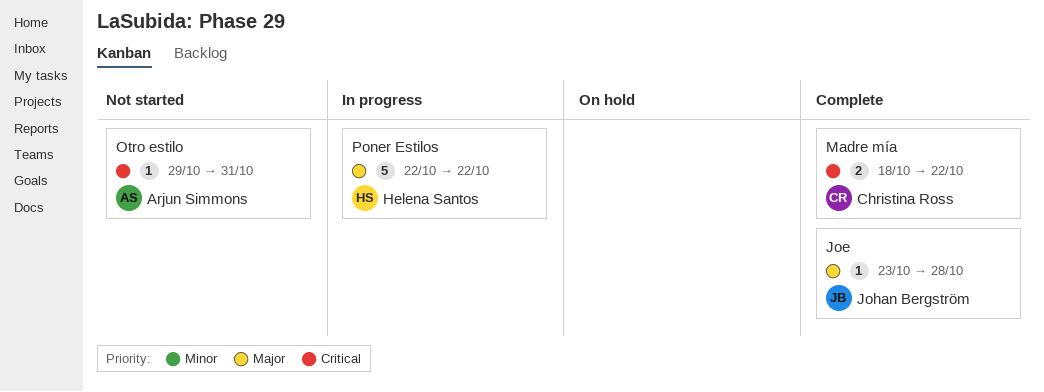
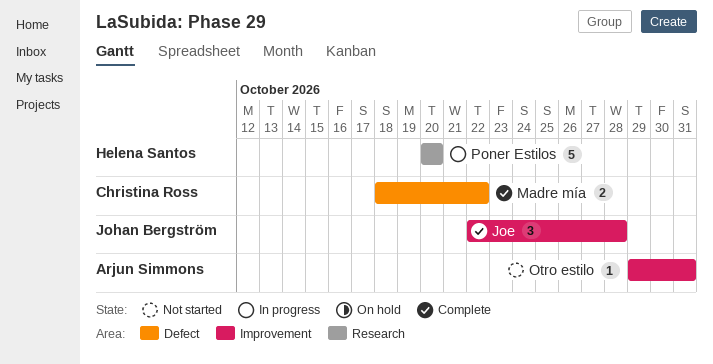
Joe, estimate: 1 -> 3
Joe, start: Oct 23 -> Oct 22
Poner Estilos, start: Oct 22 -> Oct 20
Poner Estilos, due: Oct 22 -> Oct 20

